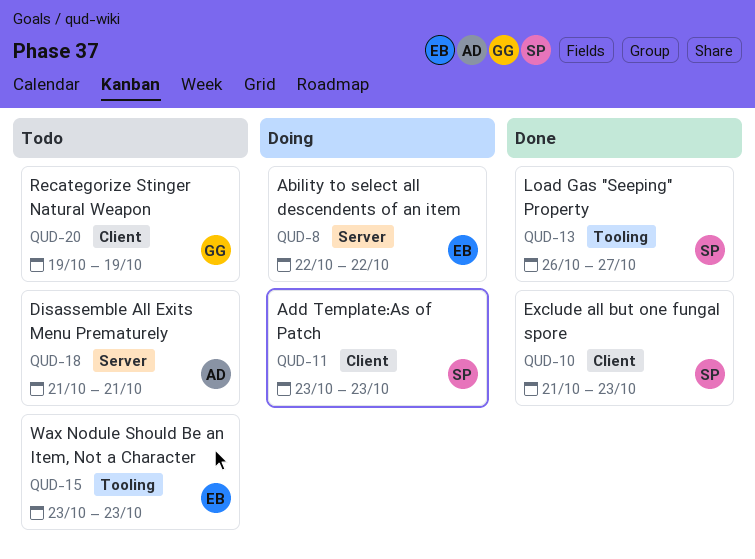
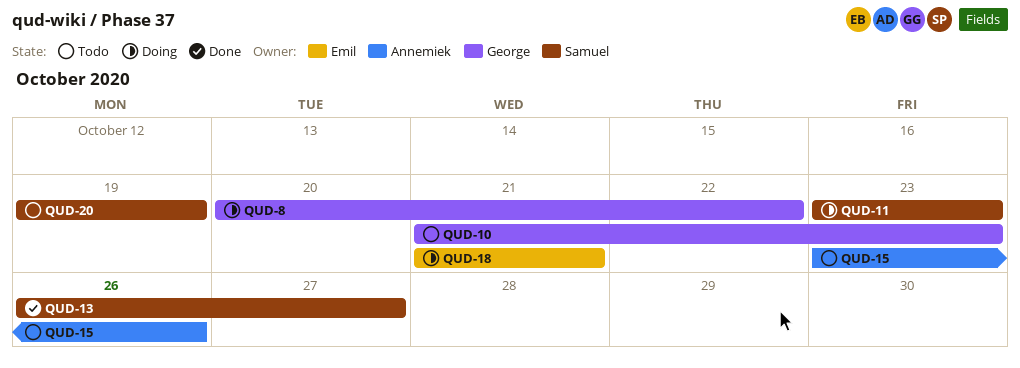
QUD-8, owner: Emil -> George
QUD-8, start: Oct 22 -> Oct 20
QUD-10, status: Done -> Todo
QUD-10, owner: Samuel -> George
QUD-15, owner: Emil -> Annemiek
QUD-15, due: Oct 23 -> Oct 26
QUD-18, status: Todo -> Doing
QUD-18, owner: Annemiek -> Emil
QUD-20, owner: George -> Samuel

